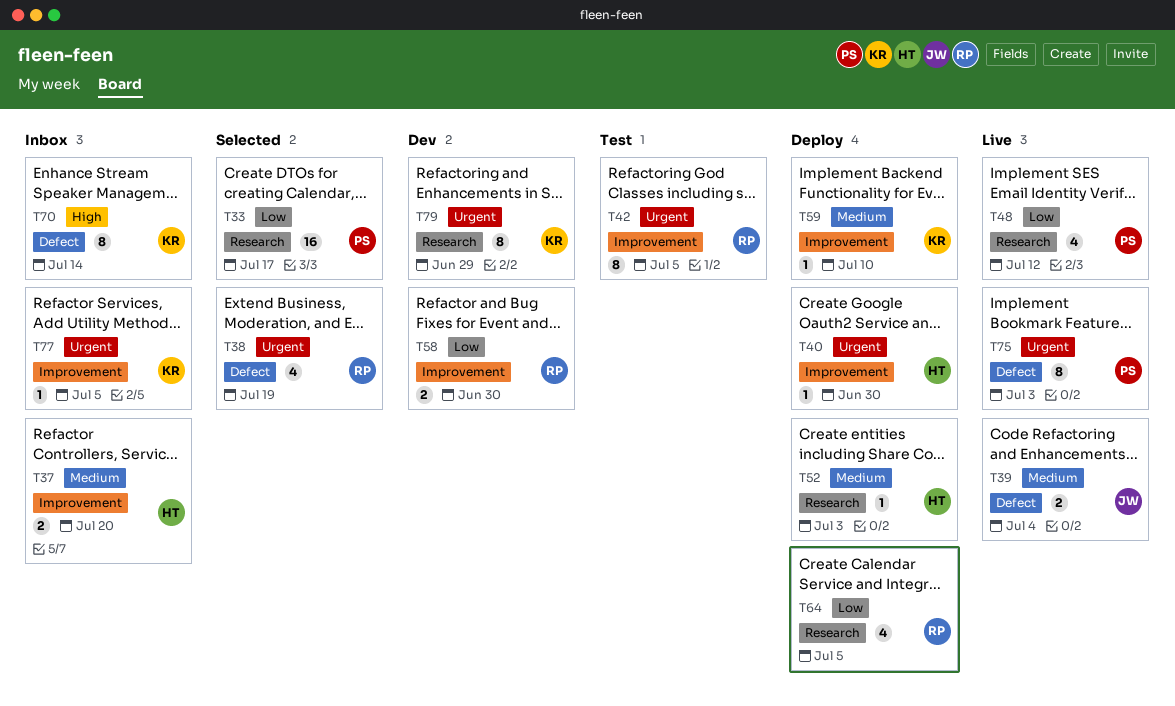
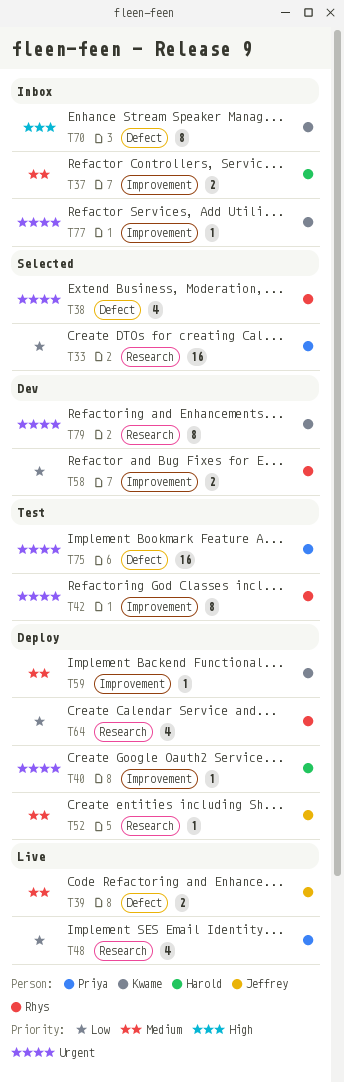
T52, owner: Harold -> Jeffrey
T75, status: Live -> Test
T75, estimate: 8 -> 16

